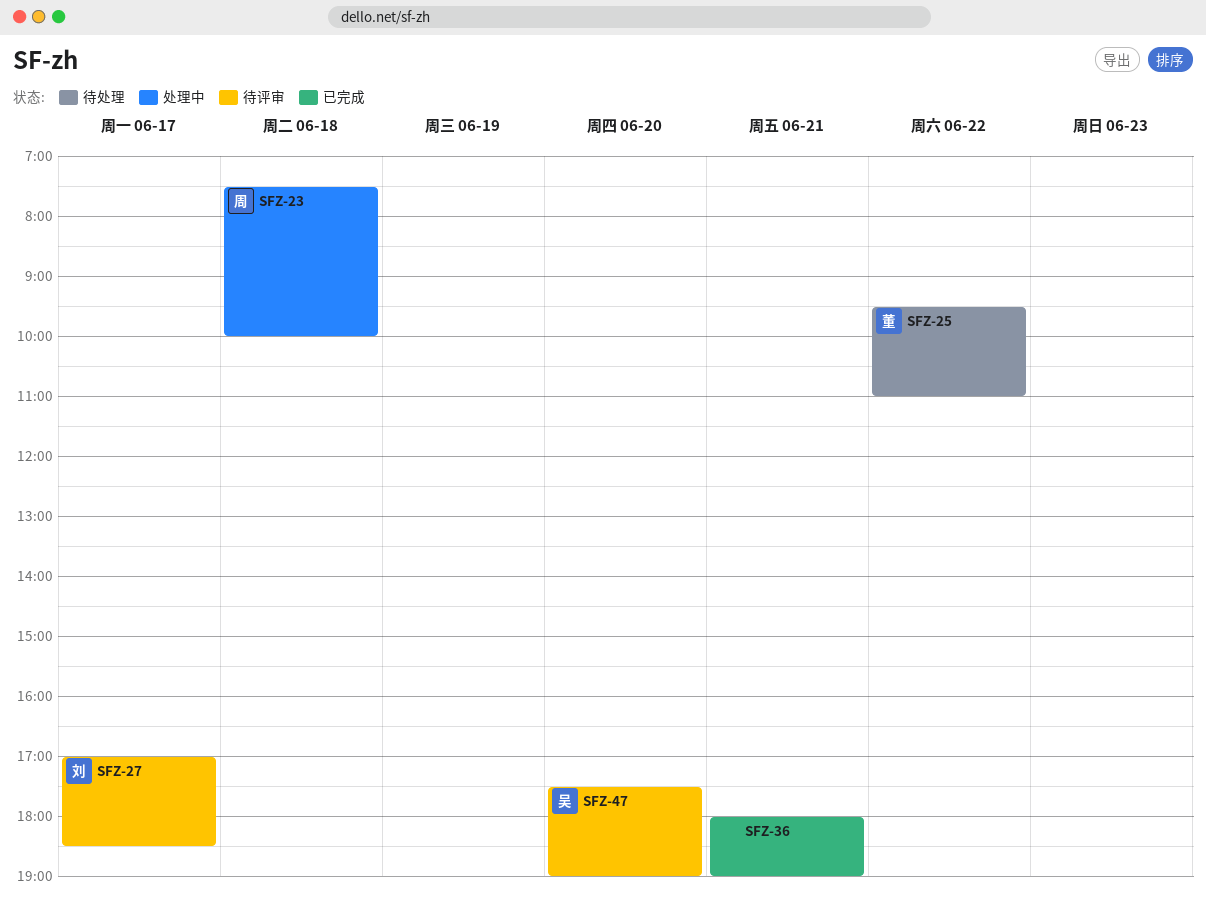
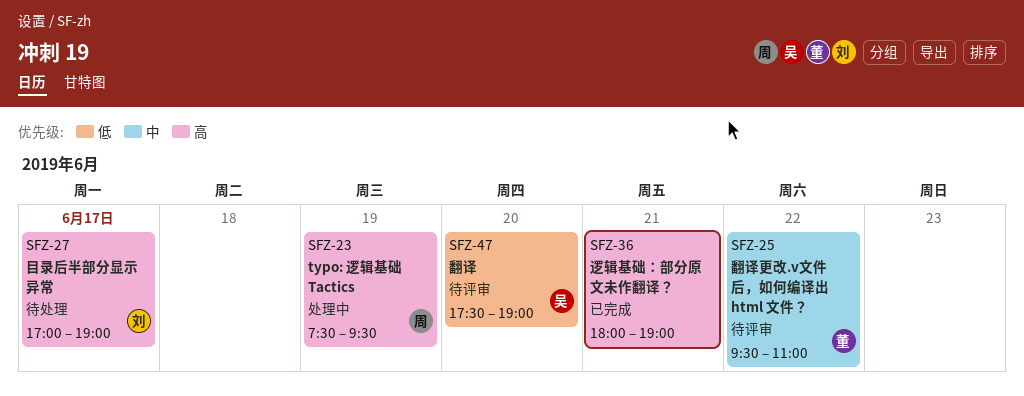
SFZ-23, day: Jun 18 -> Jun 19
SFZ-23, ends: 10:00 -> 09:30
SFZ-25, status: 待处理 -> 待评审
SFZ-27, status: 待评审 -> 待处理
SFZ-27, ends: 18:30 -> 19:00

